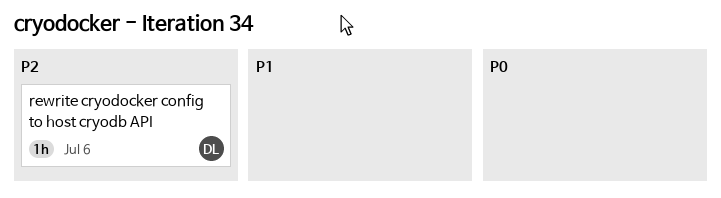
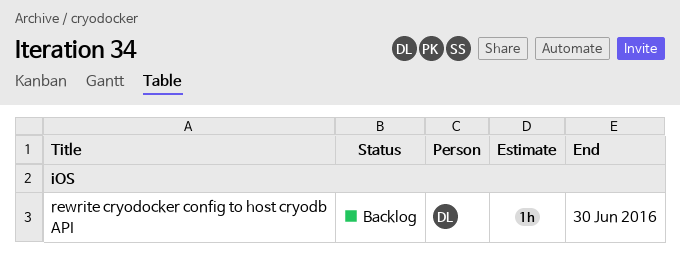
rewrite cryodocker config to host cryodb API, due: Jul 6 -> Jun 30

